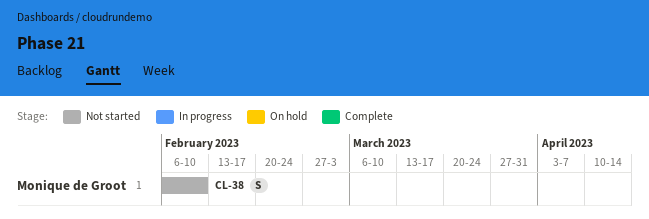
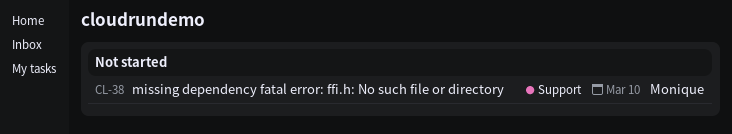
CL-38, due: Feb 10 -> Mar 10

